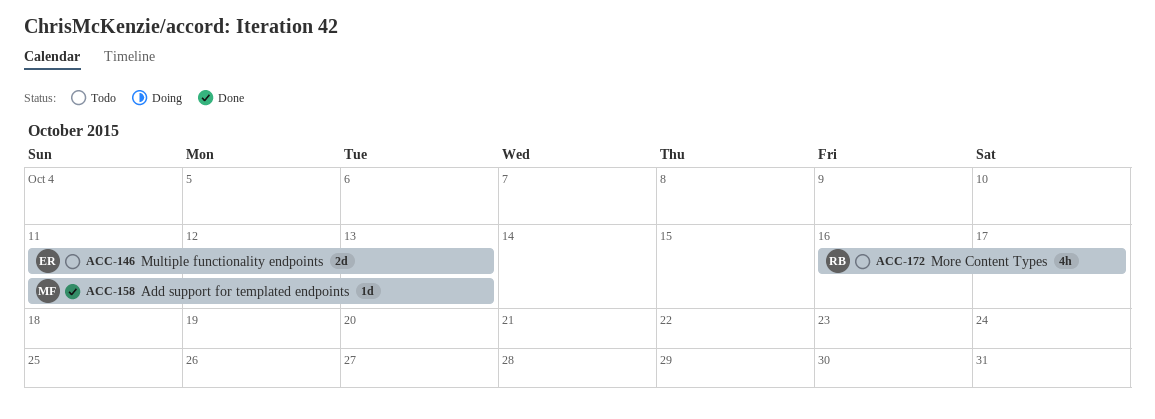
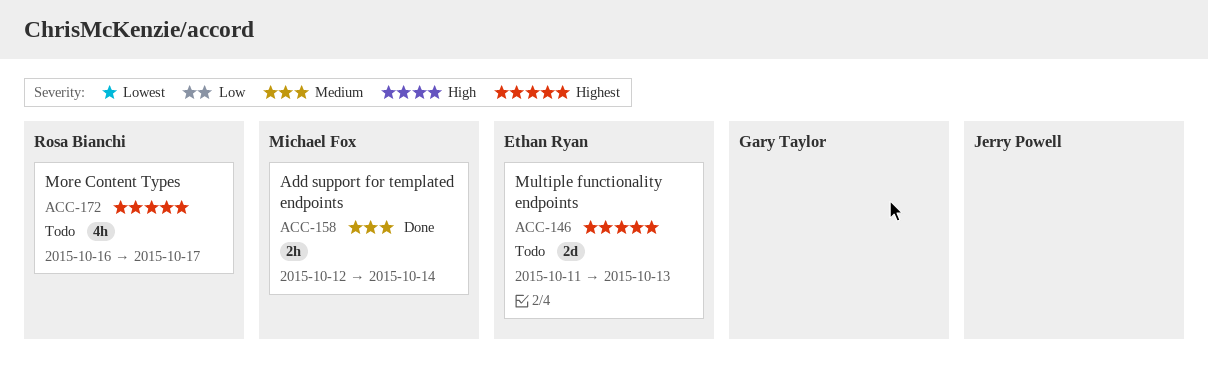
ACC-158, estimate: 1d -> 2h
ACC-158, start: Oct 11 -> Oct 12
ACC-158, due: Oct 13 -> Oct 14

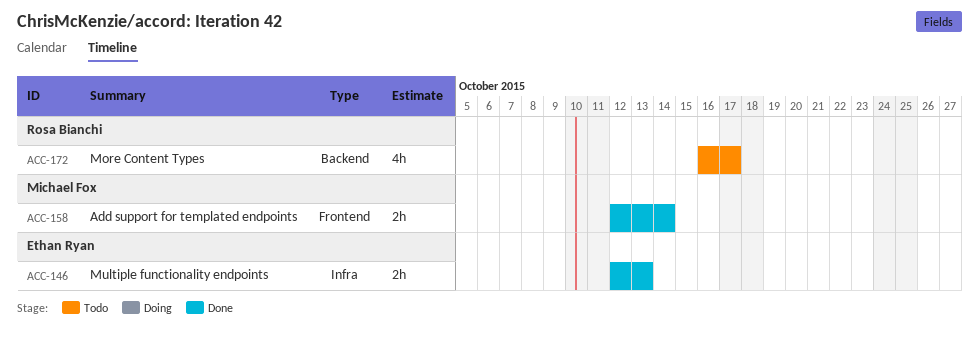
ACC-146, status: Todo -> Done
ACC-146, estimate: 2d -> 2h
ACC-146, start: Oct 11 -> Oct 12

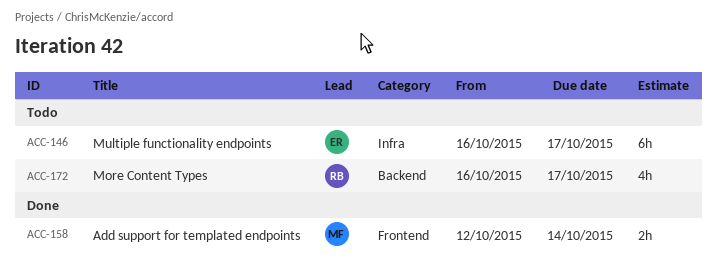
ACC-146, status: Done -> Todo
ACC-146, estimate: 2h -> 6h
ACC-146, start: Oct 12 -> Oct 16
ACC-146, due: Oct 13 -> Oct 17

